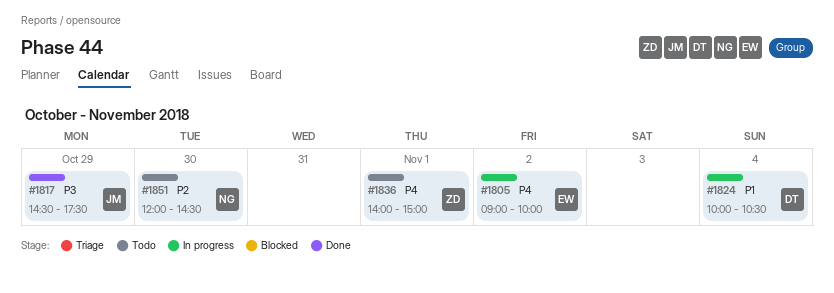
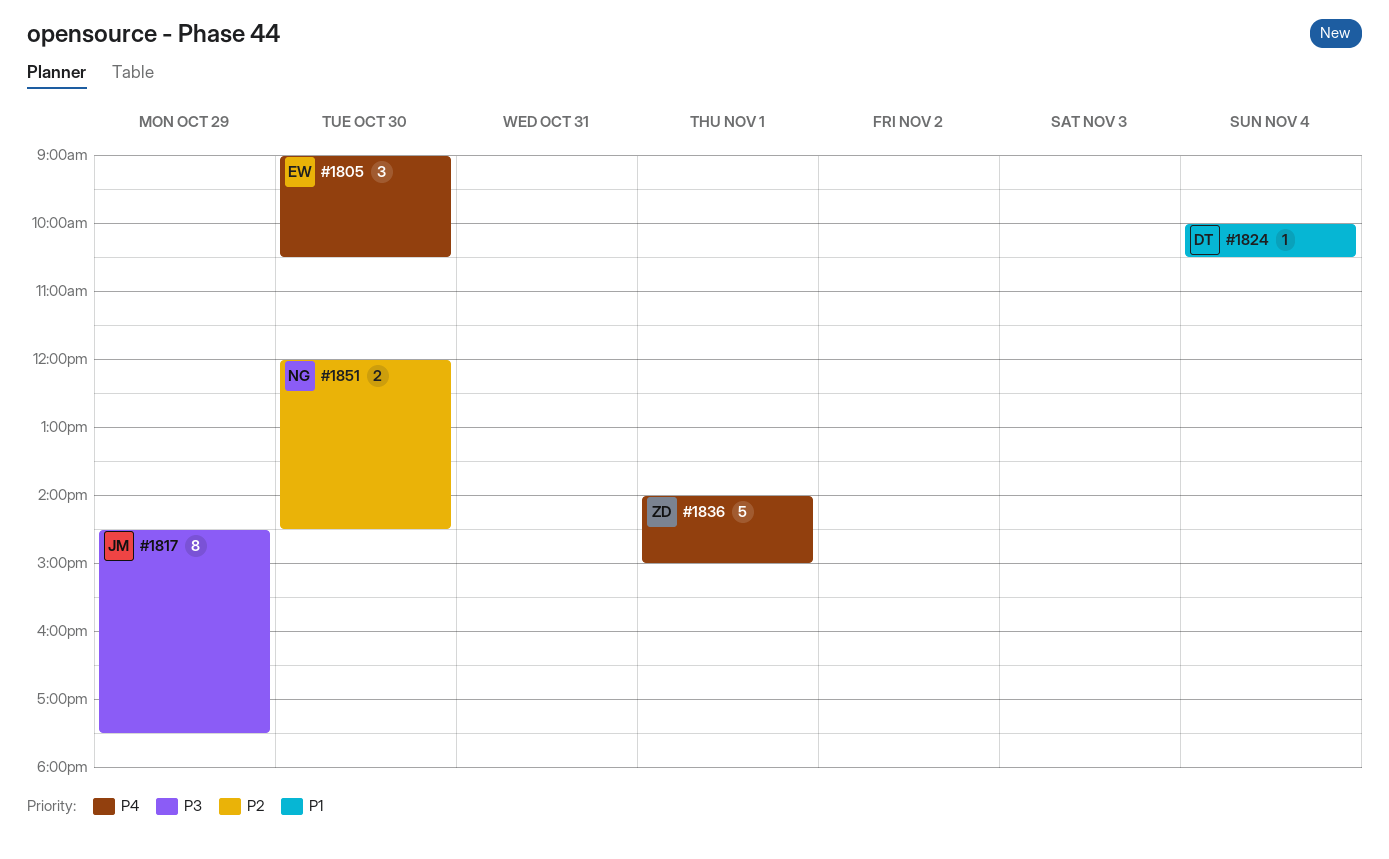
#1805, day: Nov 2 -> Oct 30
#1805, ends: 10:00 -> 10:30

